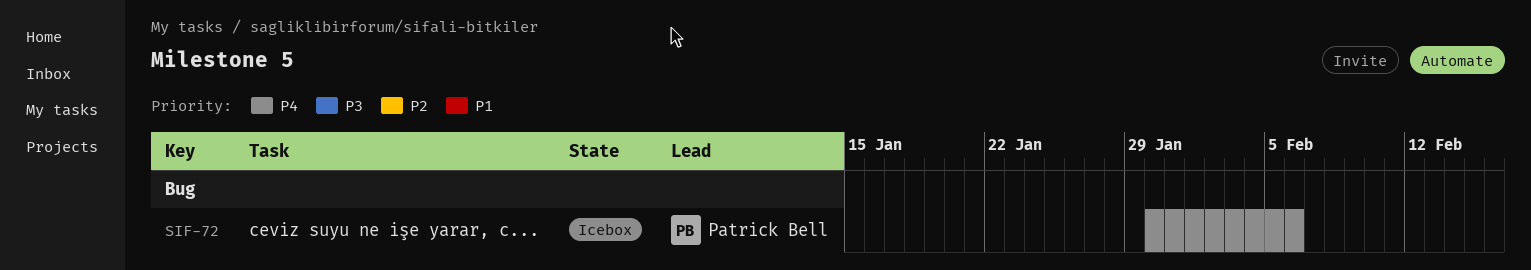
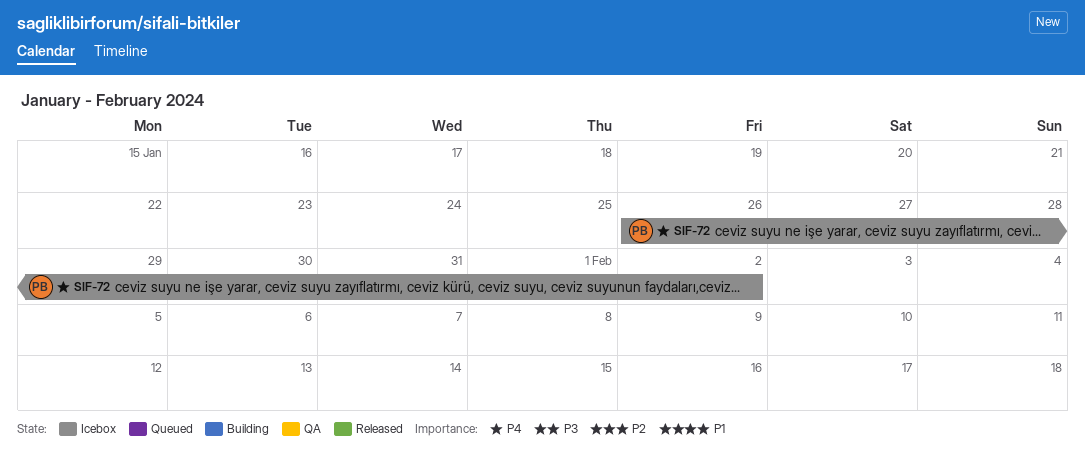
SIF-72, start: Jan 30 -> Jan 26
SIF-72, due: Feb 6 -> Feb 2

